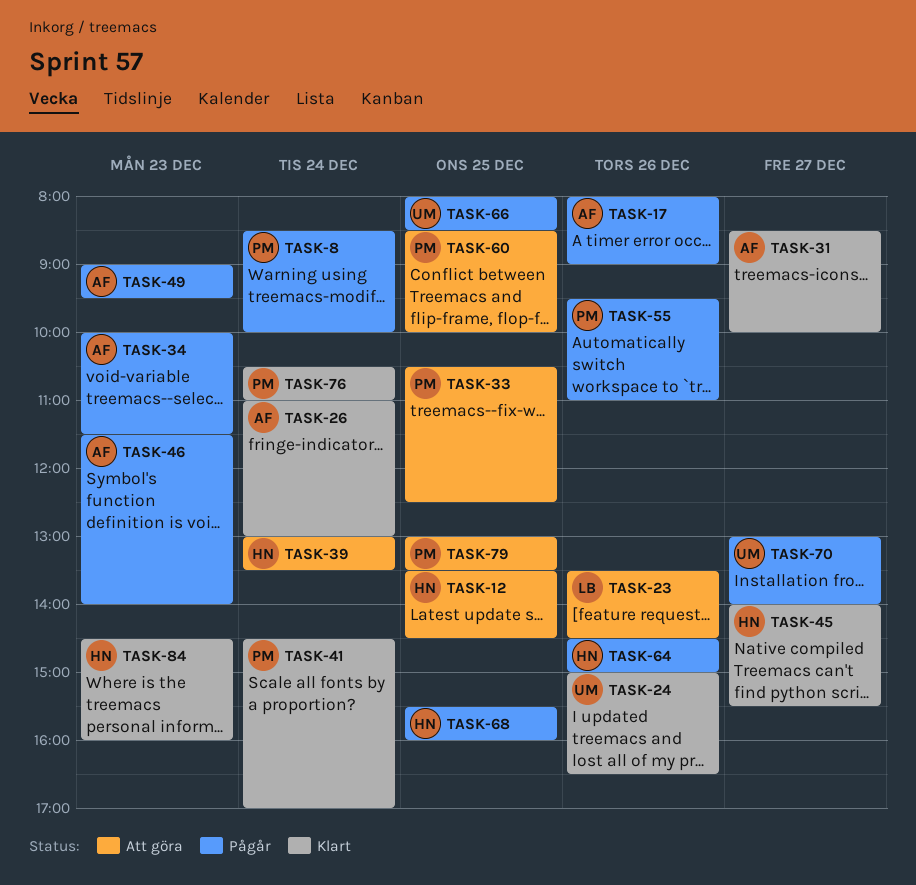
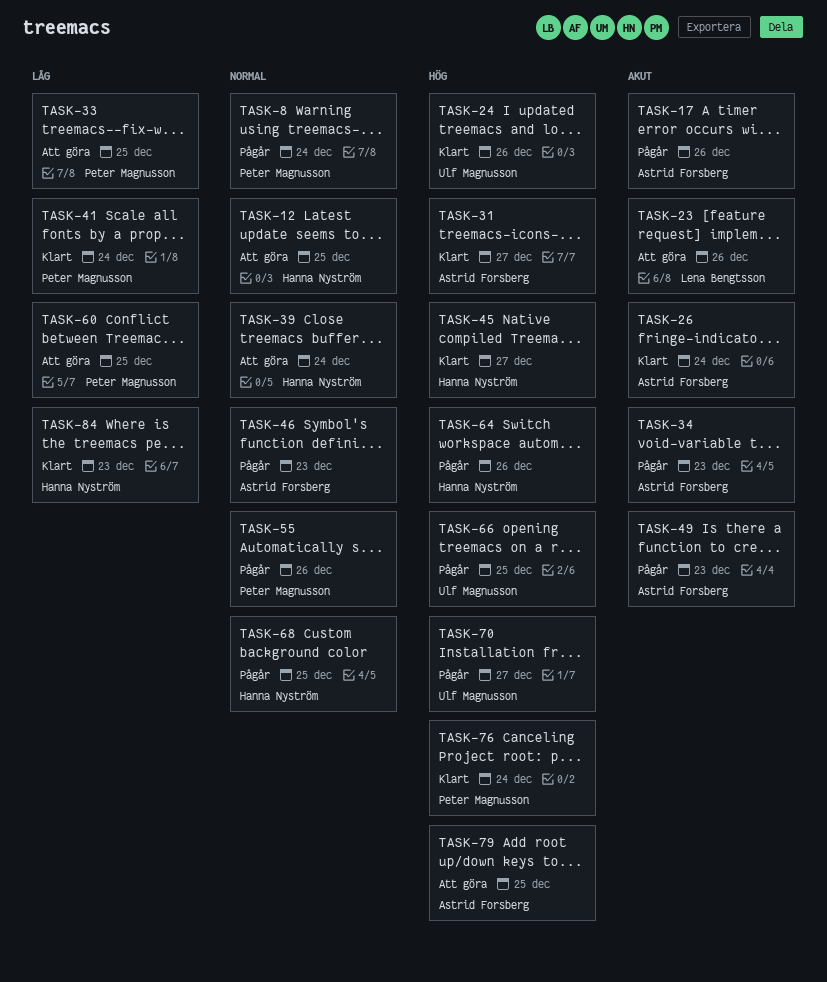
TASK-79, owner: Peter Magnusson -> Astrid Forsberg

